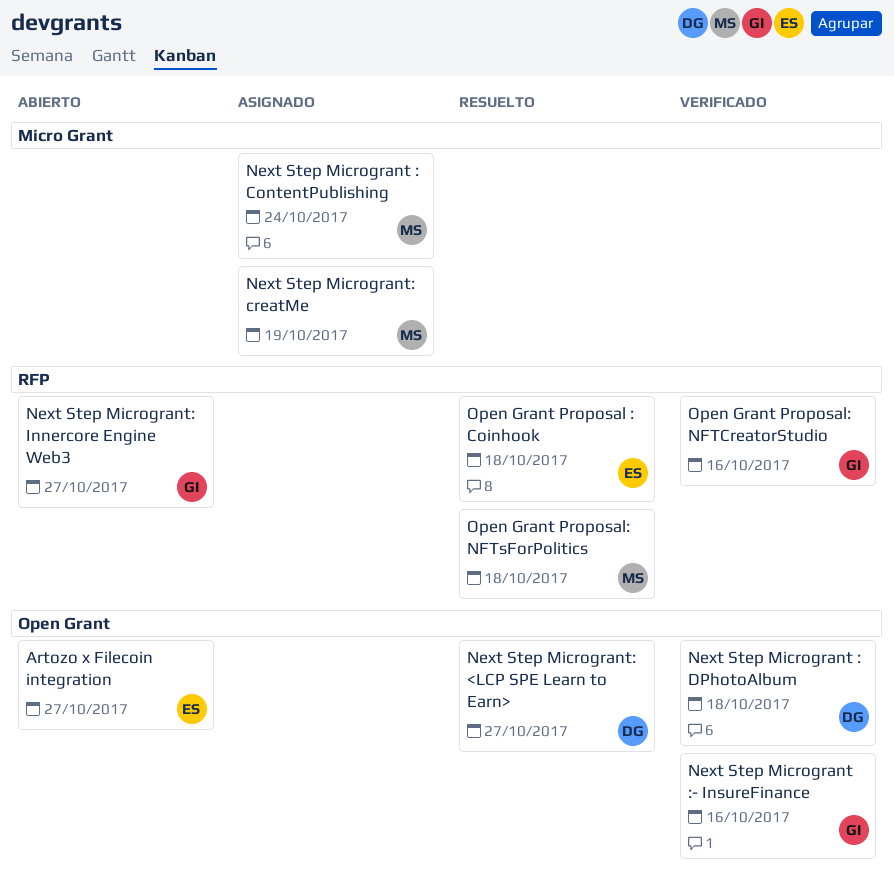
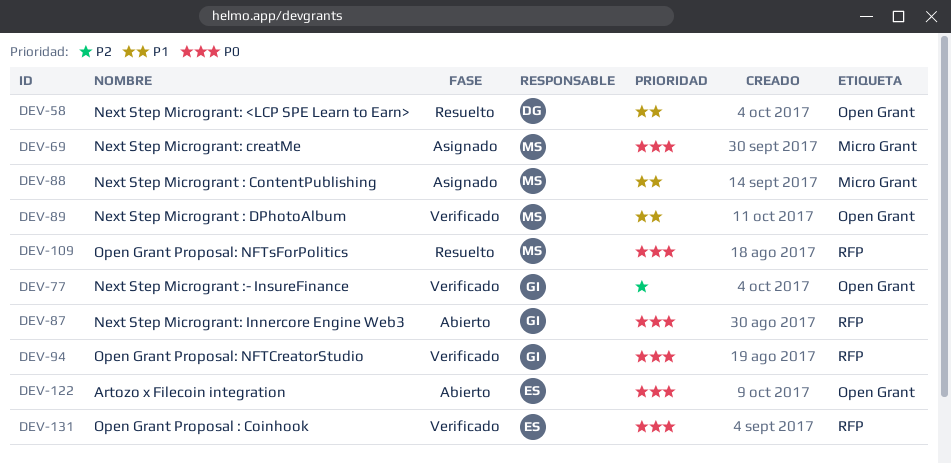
Next Step Microgrant : DPhotoAlbum, owner: DG -> MS
Open Grant Proposal : Coinhook, status: Resuelto -> Verificado

